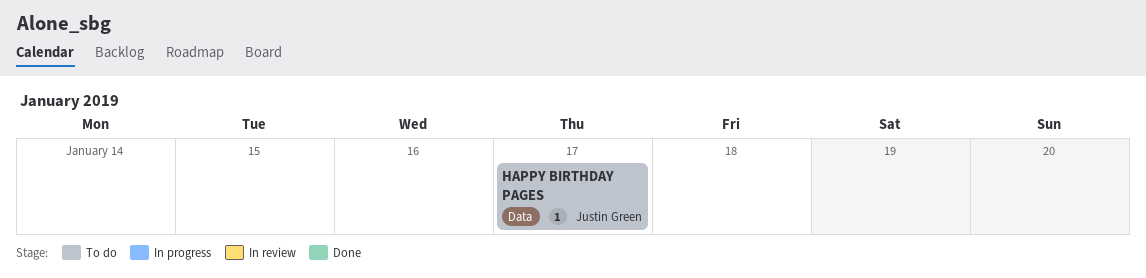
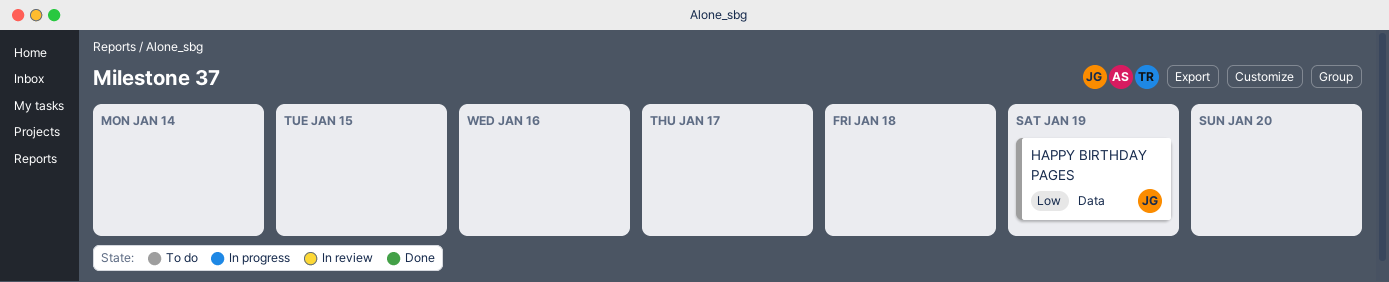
HAPPY BIRTHDAY PAGES, due: Jan 17 -> Jan 19

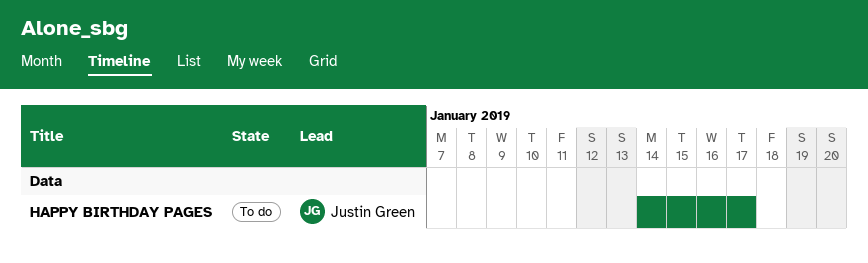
HAPPY BIRTHDAY PAGES, due: Jan 19 -> Jan 17

